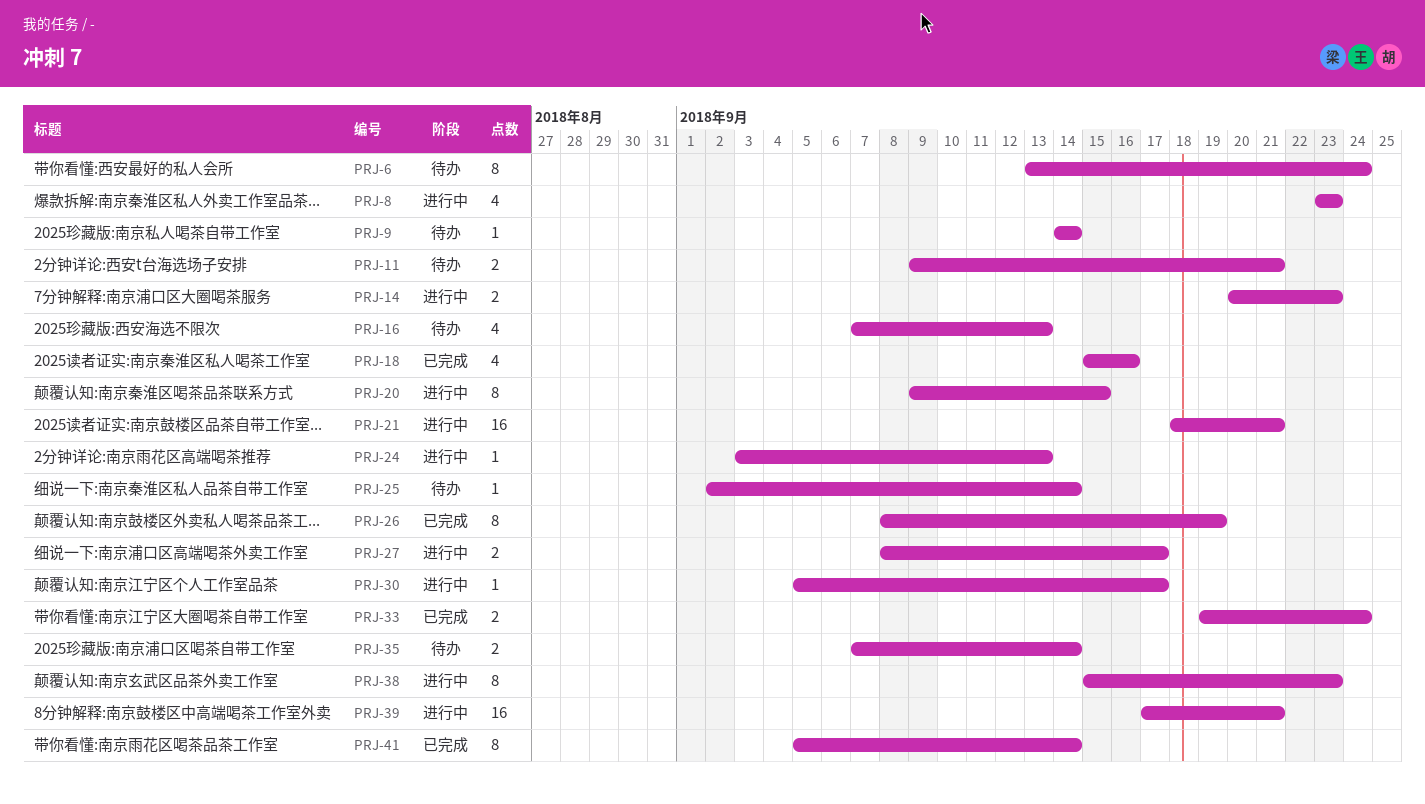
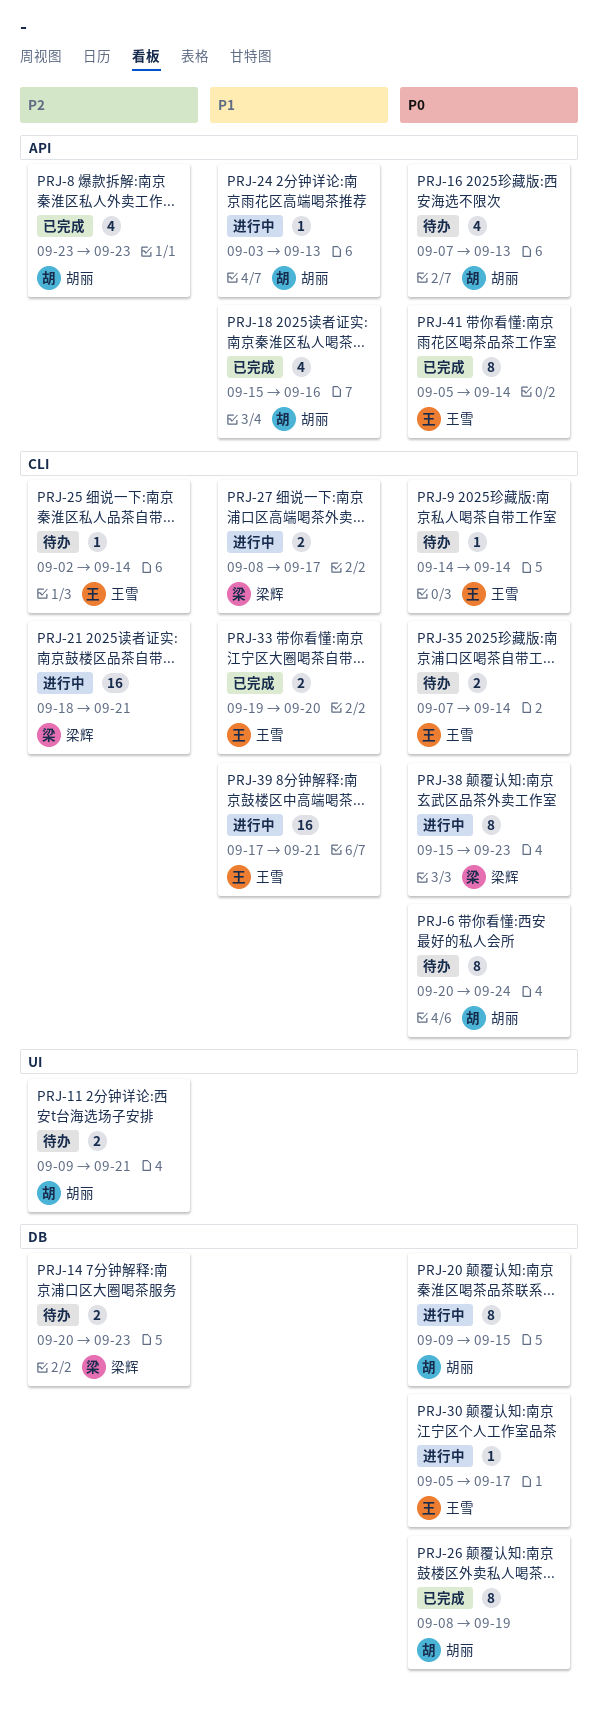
PRJ-6, start: Sep 13 -> Sep 20
PRJ-8, status: 进行中 -> 已完成
PRJ-14, status: 进行中 -> 待办
PRJ-33, due: Sep 24 -> Sep 20

